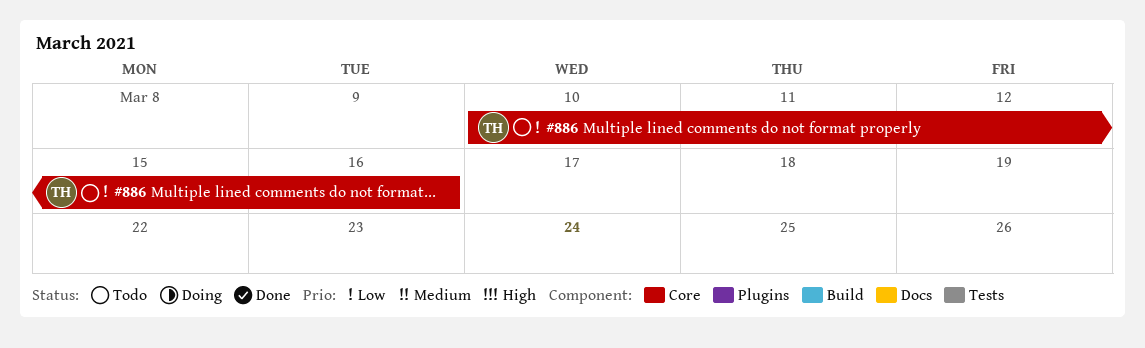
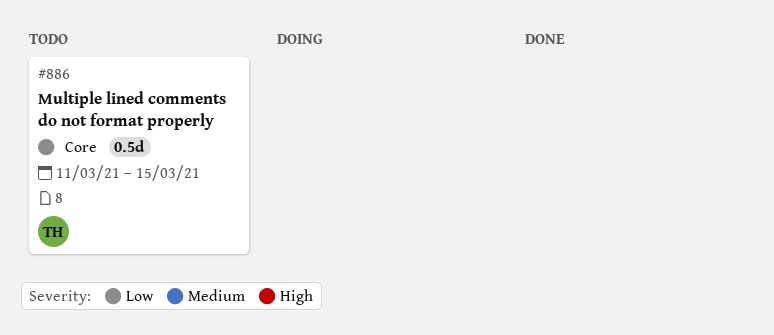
#886, start: Mar 10 -> Mar 11
#886, due: Mar 16 -> Mar 15

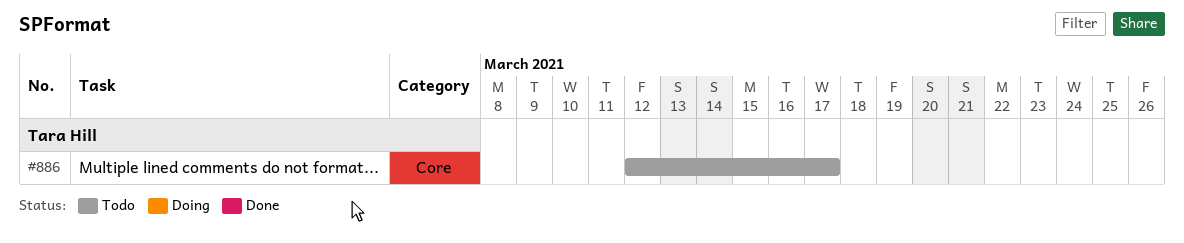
#886, start: Mar 11 -> Mar 12
#886, due: Mar 15 -> Mar 17

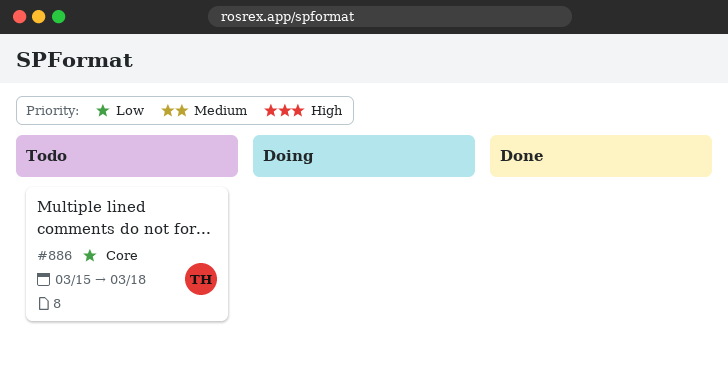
#886, start: Mar 12 -> Mar 15
#886, due: Mar 17 -> Mar 18

